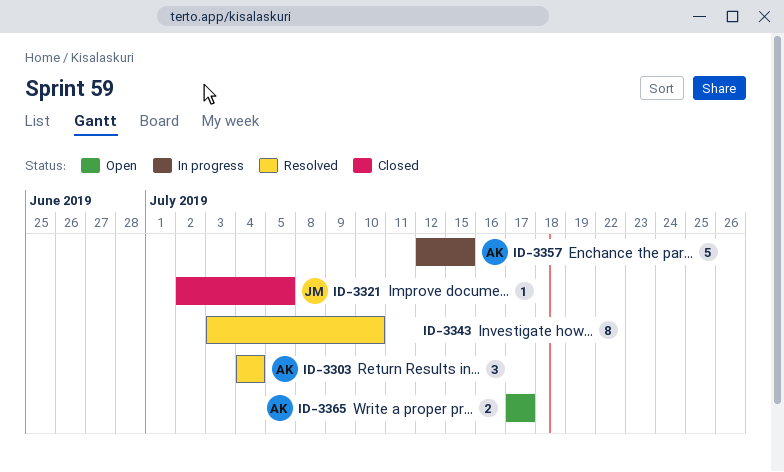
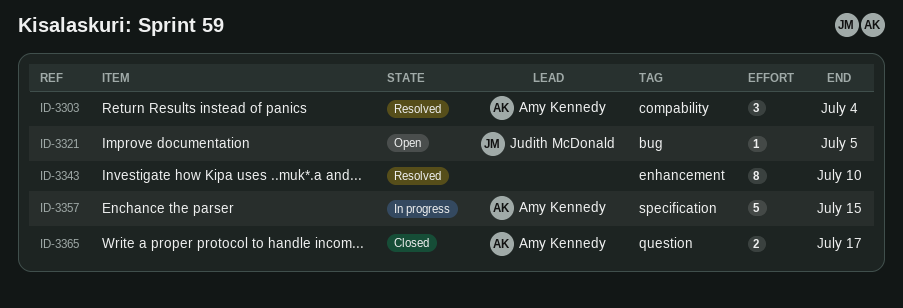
ID-3321, status: Closed -> Open
ID-3365, status: Open -> Closed

